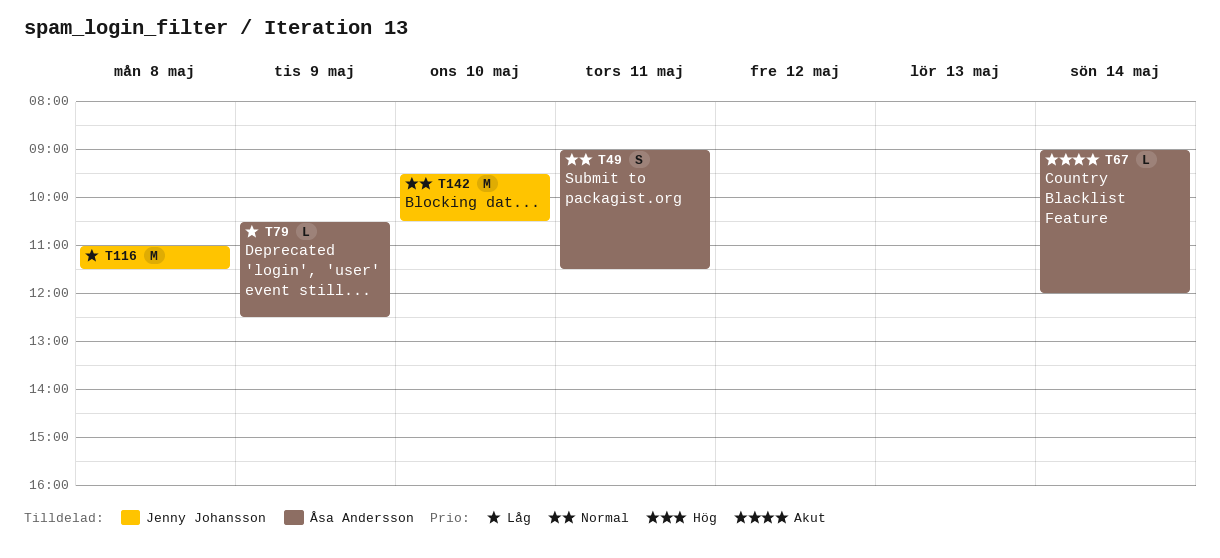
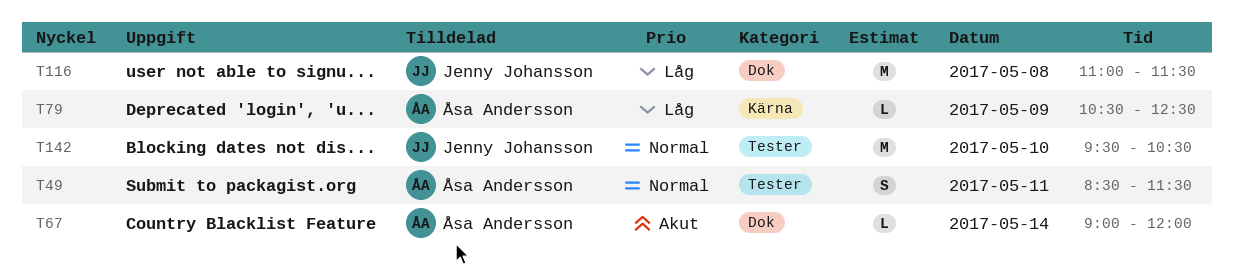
T49, begins: 09:00 -> 08:30

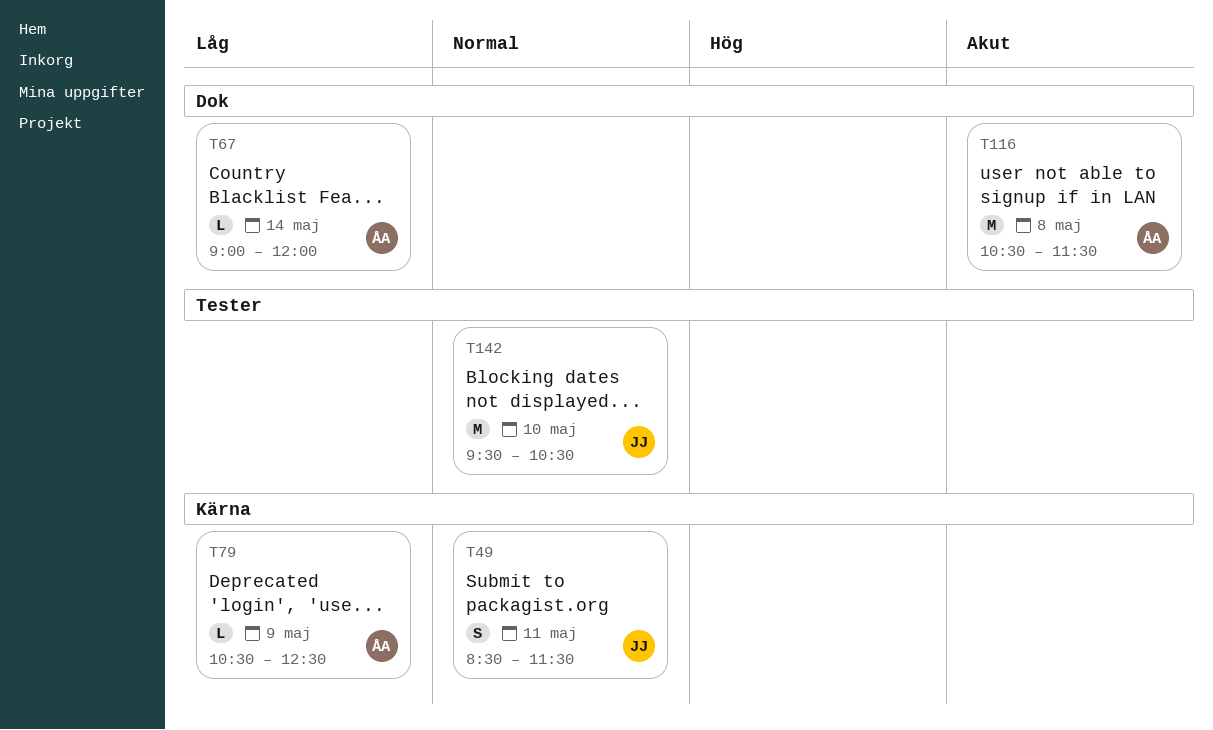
T49, owner: Åsa Andersson -> Jenny Johansson
T49, label: Tester -> Kärna
T67, priority: Akut -> Låg
T116, owner: Jenny Johansson -> Åsa Andersson
T116, priority: Låg -> Akut
T116, begins: 11:00 -> 10:30

